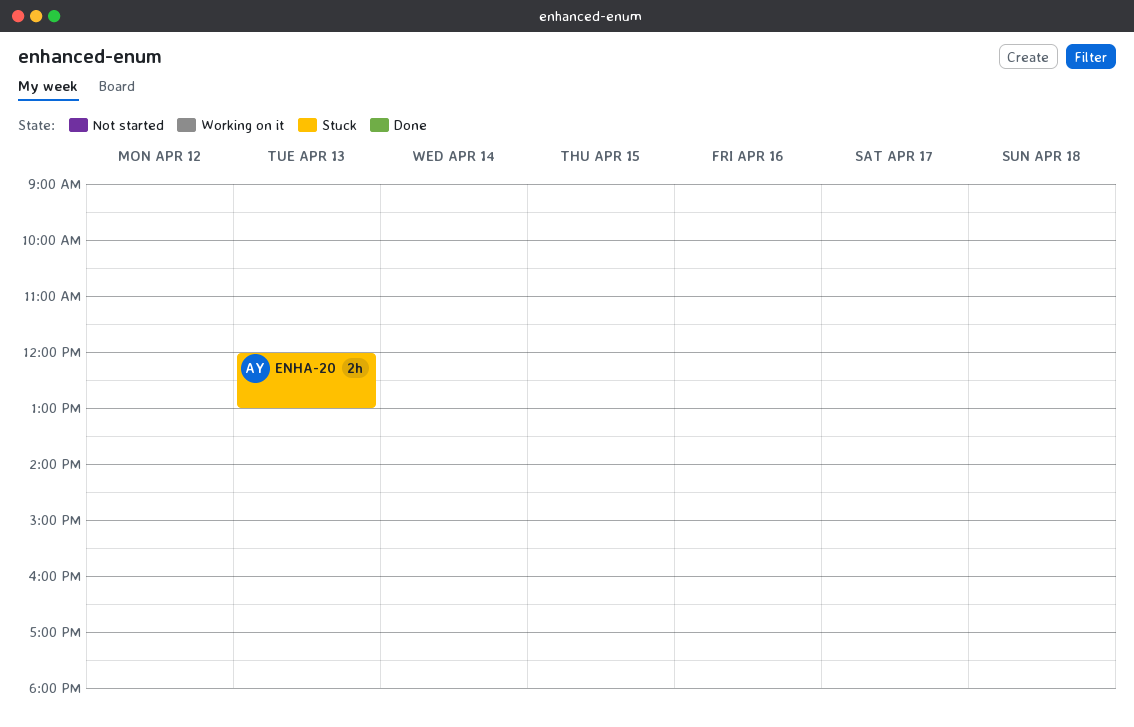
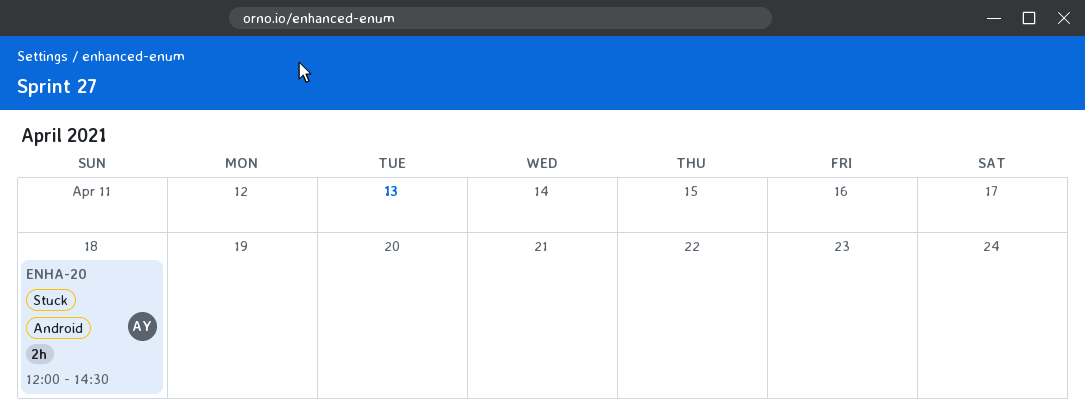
ENHA-20, day: Apr 13 -> Apr 18
ENHA-20, ends: 13:00 -> 14:30

